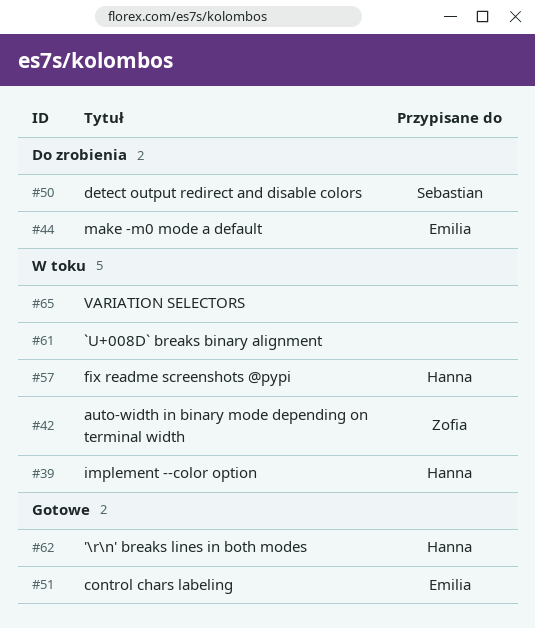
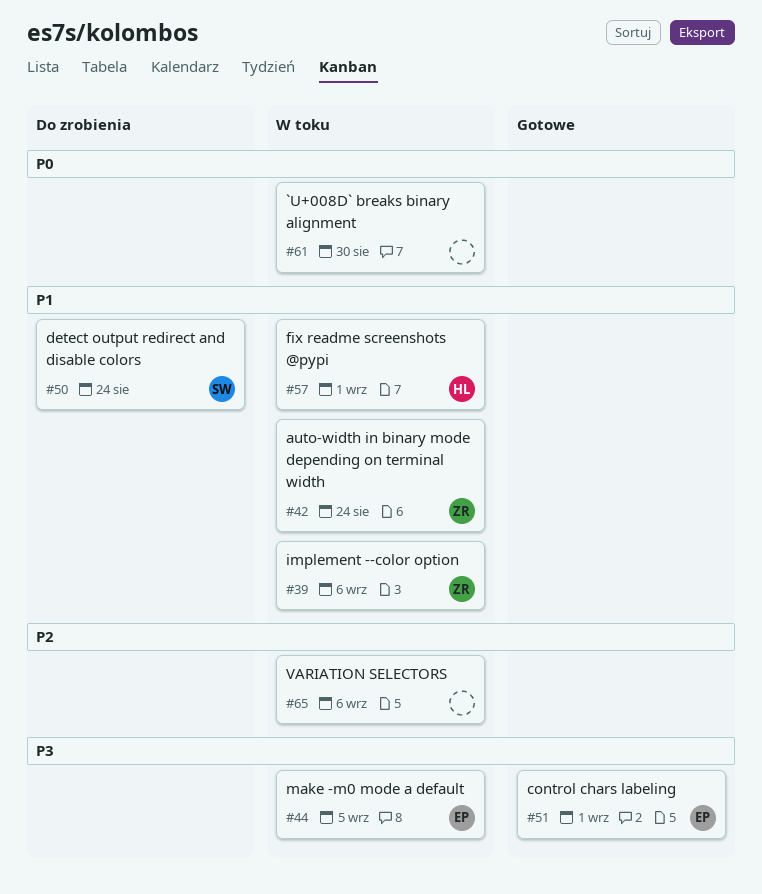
#39, owner: Hanna -> Zofia
#44, status: Do zrobienia -> W toku
#62: present -> none

